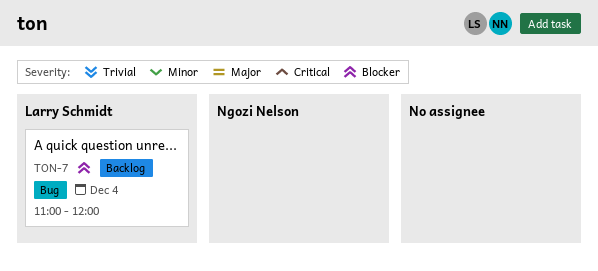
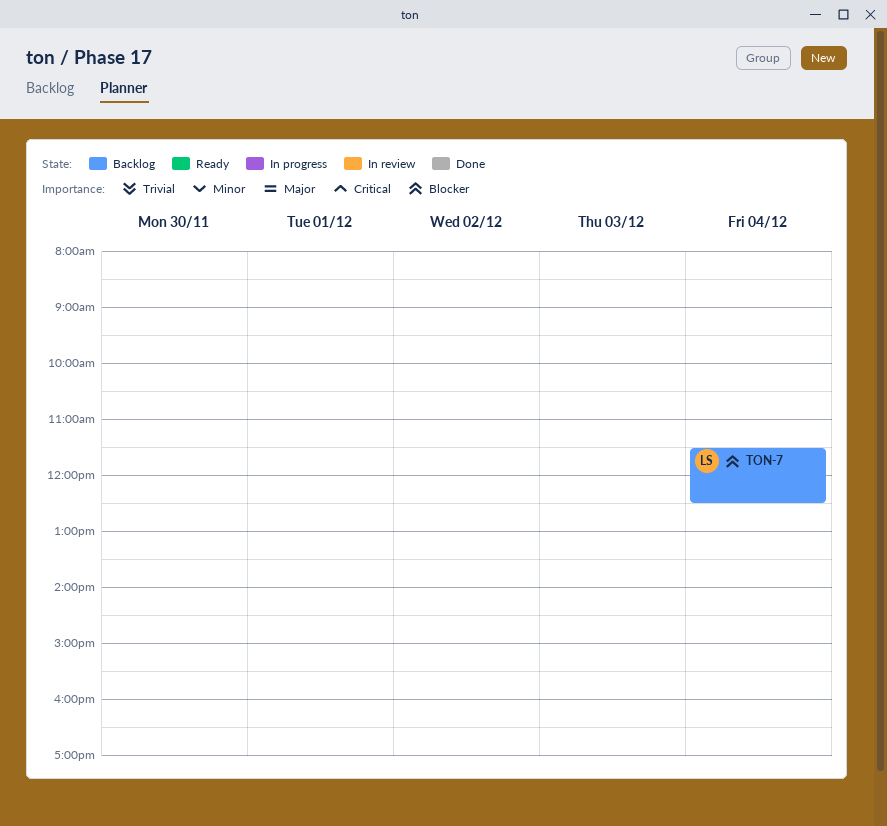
TON-7, begins: 11:00 -> 11:30
TON-7, ends: 12:00 -> 12:30

